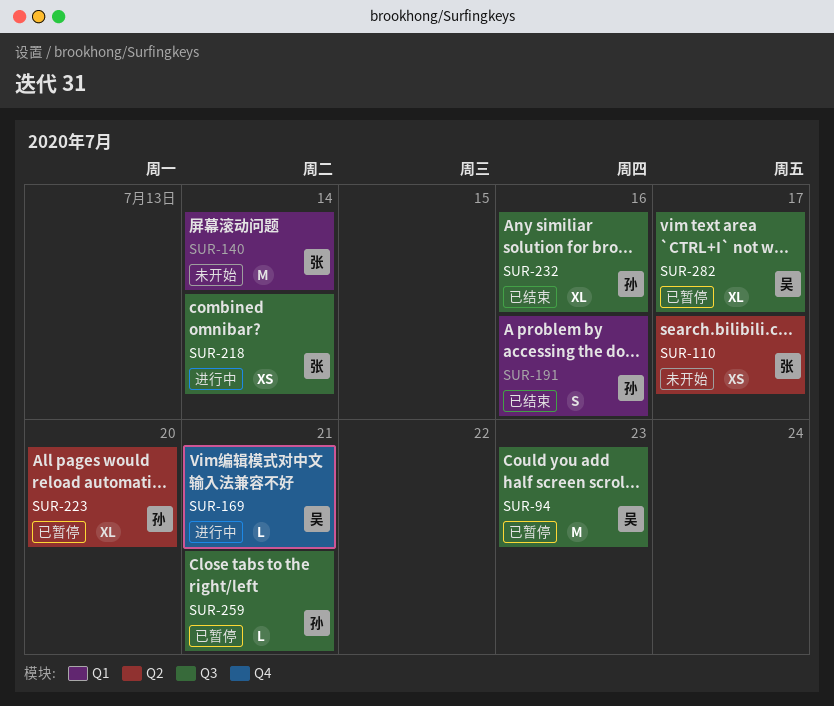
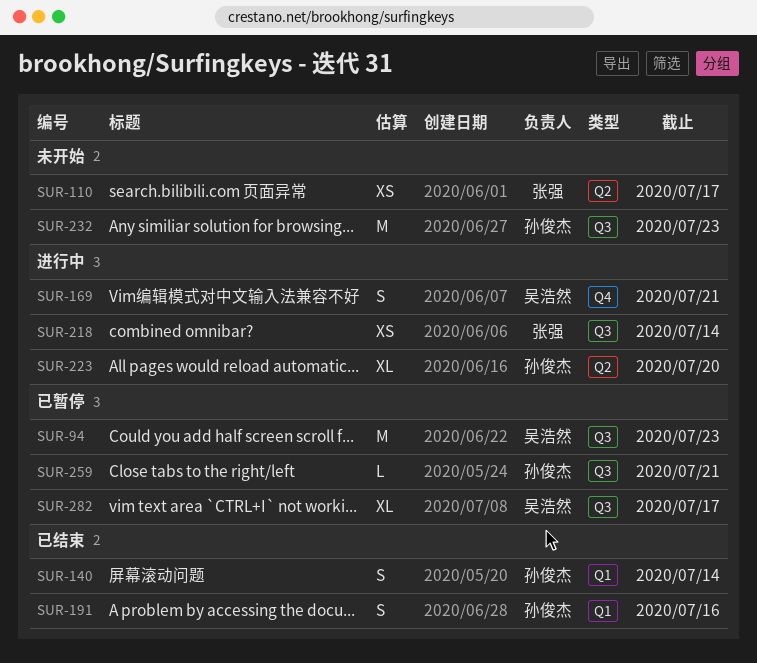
SUR-140, status: 未开始 -> 已结束
SUR-140, owner: 张强 -> 孙俊杰
SUR-140, estimate: M -> S
SUR-169, estimate: L -> S
SUR-223, status: 已暂停 -> 进行中
SUR-232, status: 已结束 -> 未开始
SUR-232, estimate: XL -> M
SUR-232, due: Jul 16 -> Jul 23

